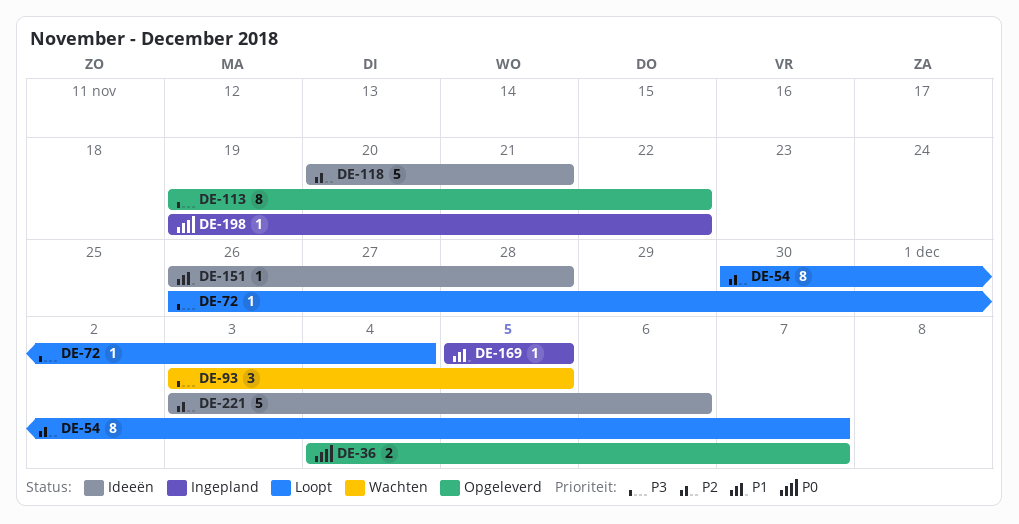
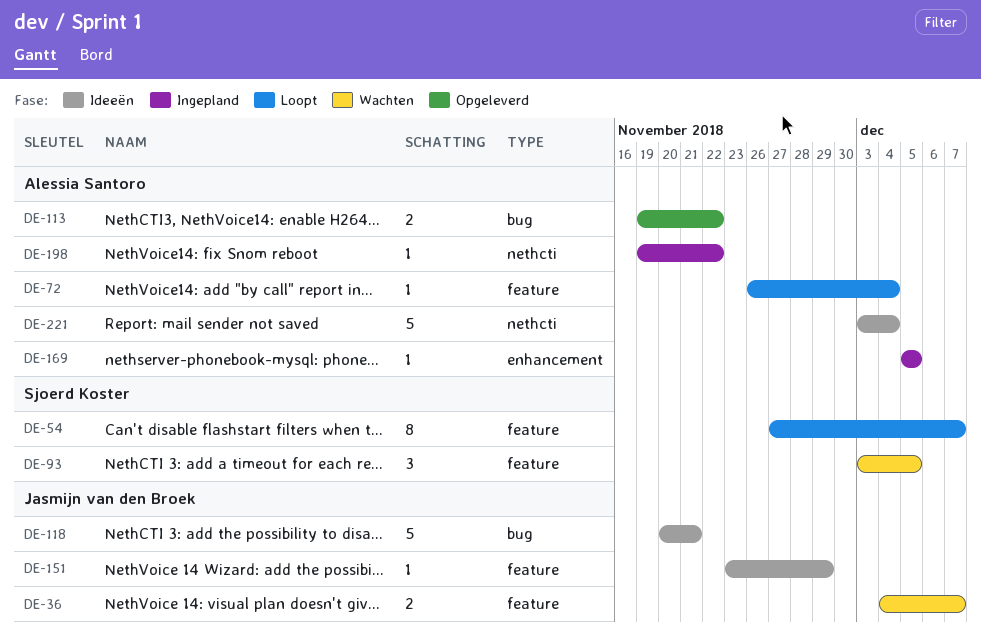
DE-36, status: Opgeleverd -> Wachten
DE-54, start: Nov 30 -> Nov 27
DE-113, estimate: 8 -> 2
DE-151, start: Nov 26 -> Nov 23
DE-151, due: Nov 28 -> Nov 29
DE-221, due: Dec 6 -> Dec 4

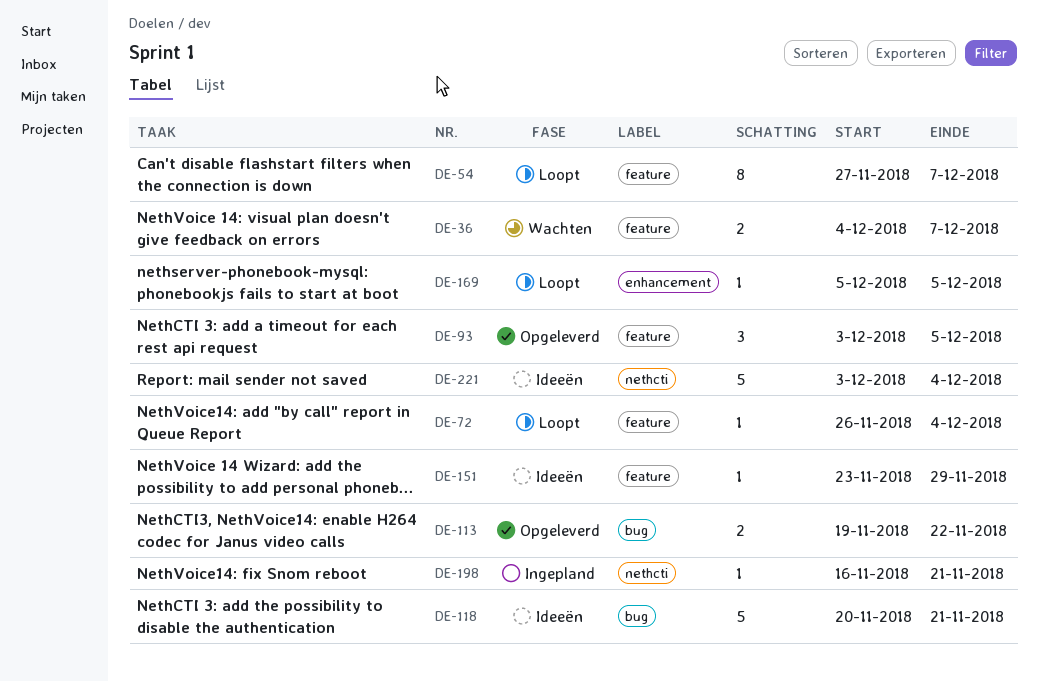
DE-93, status: Wachten -> Opgeleverd
DE-169, status: Ingepland -> Loopt
DE-198, start: Nov 19 -> Nov 16
DE-198, due: Nov 22 -> Nov 21

